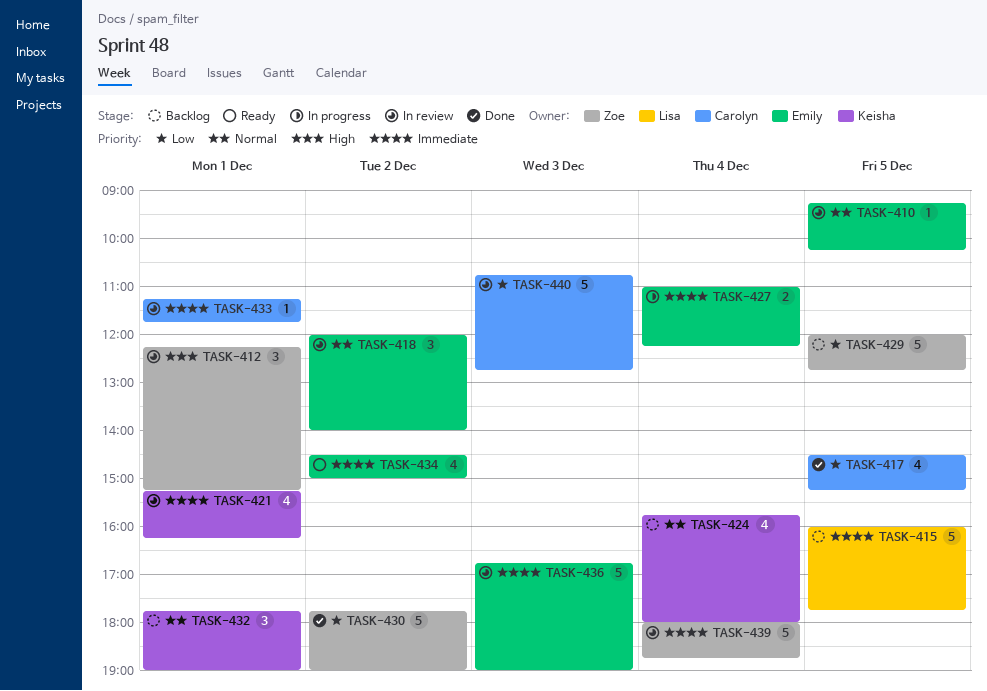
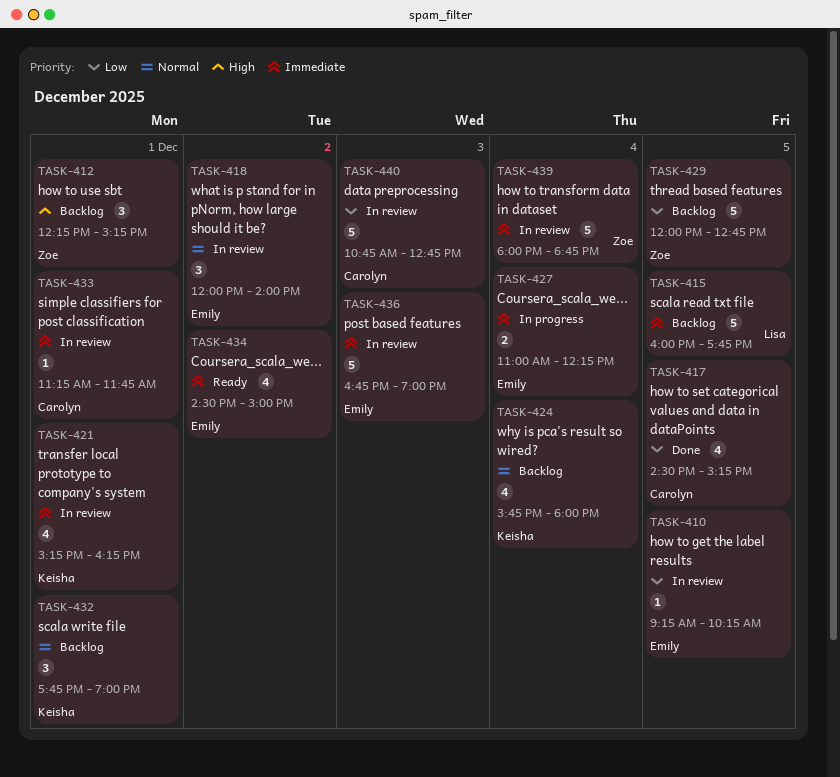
TASK-410, priority: Normal -> Low
TASK-412, status: In review -> Backlog
TASK-430: present -> none

